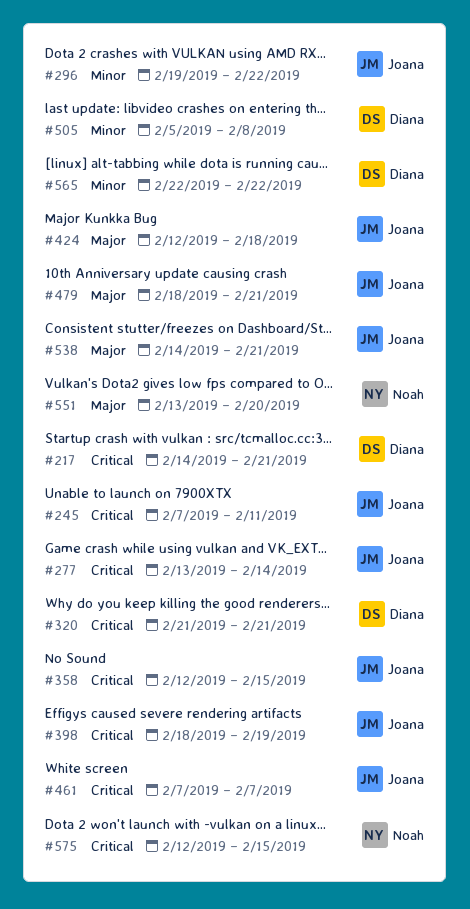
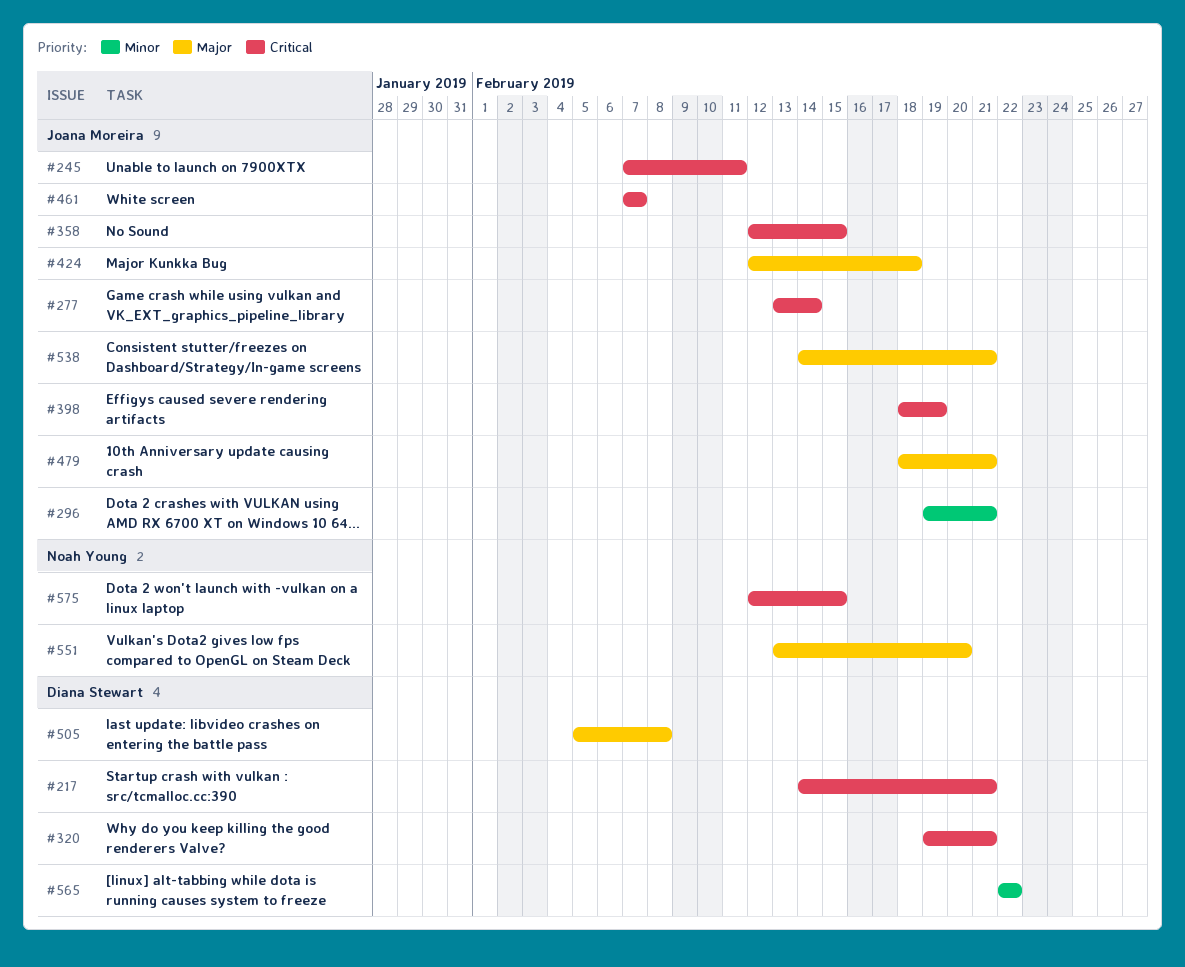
#296, due: Feb 22 -> Feb 21
#320, start: Feb 21 -> Feb 19
#505, priority: Minor -> Major

